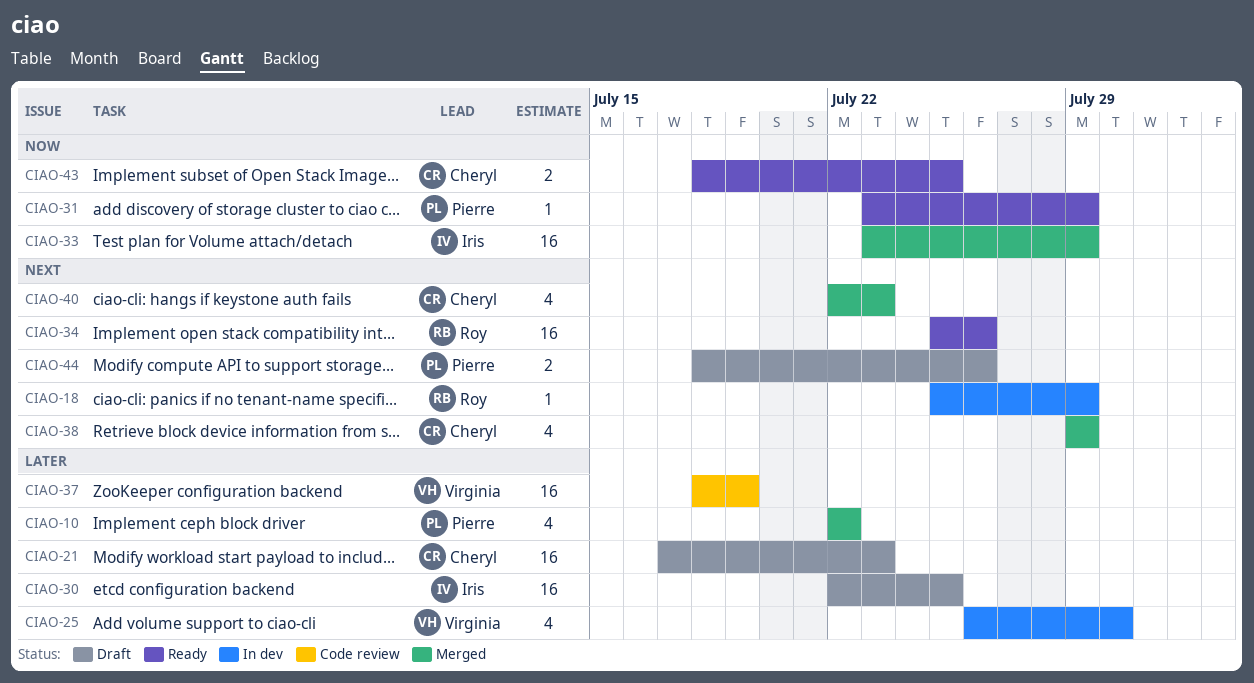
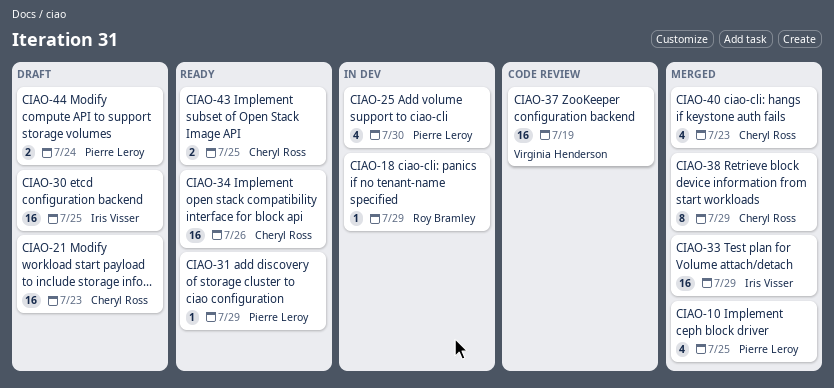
CIAO-10, due: Jul 22 -> Jul 25
CIAO-25, owner: Virginia Henderson -> Pierre Leroy
CIAO-34, owner: Roy Bramley -> Cheryl Ross
CIAO-38, estimate: 4 -> 8
CIAO-44, due: Jul 26 -> Jul 24

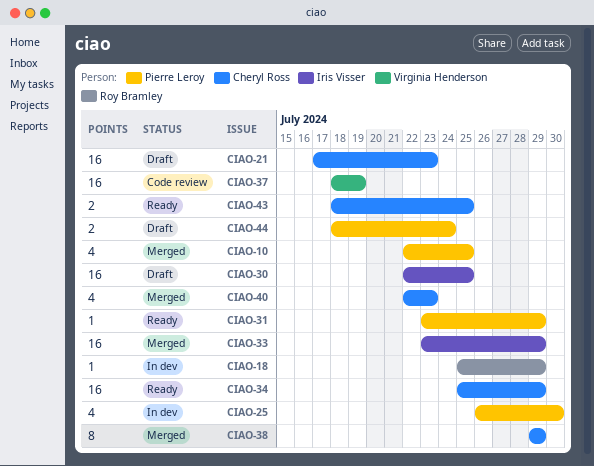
CIAO-34, due: Jul 26 -> Jul 29

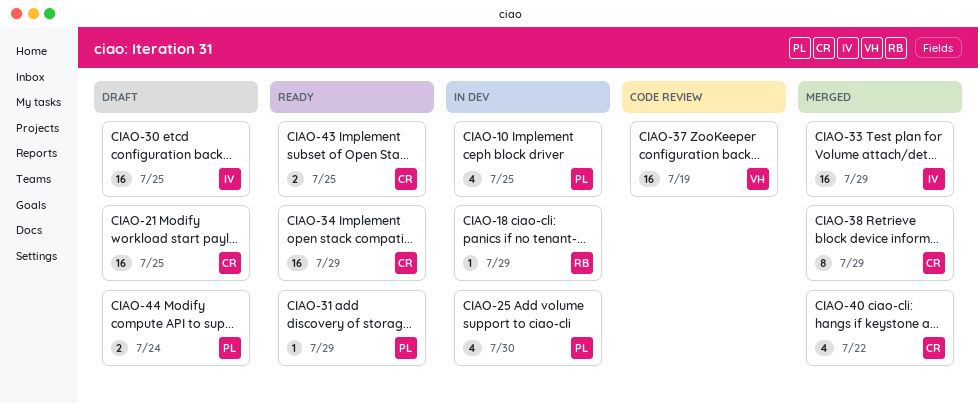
CIAO-10, status: Merged -> In dev
CIAO-21, due: Jul 23 -> Jul 25
CIAO-40, due: Jul 23 -> Jul 22

